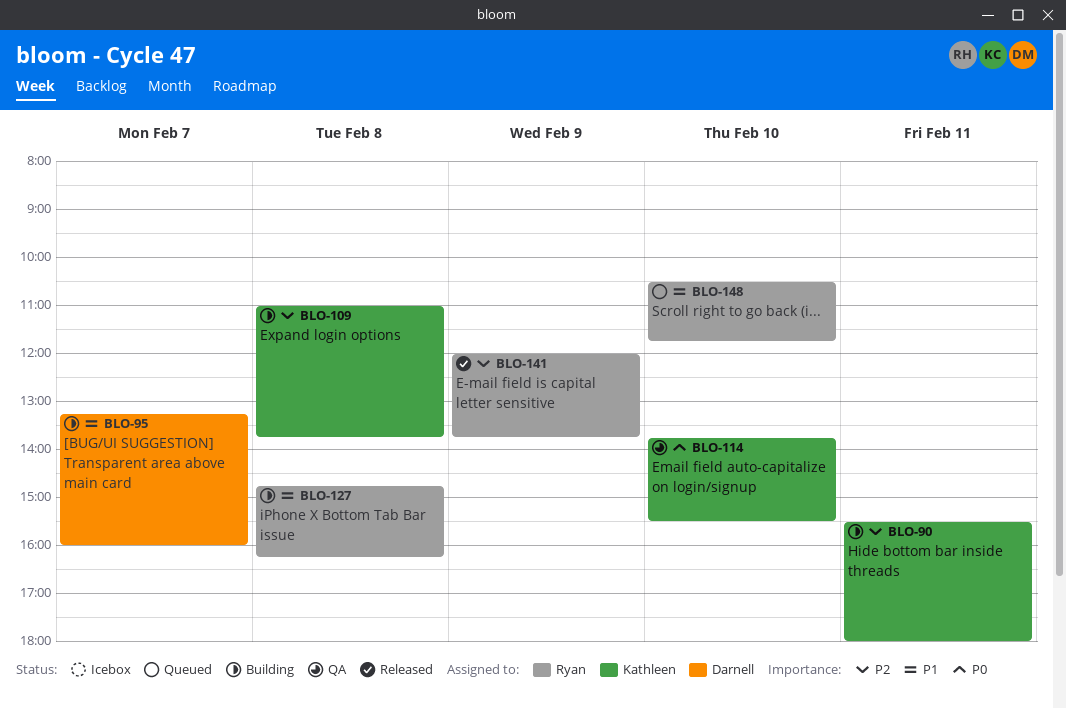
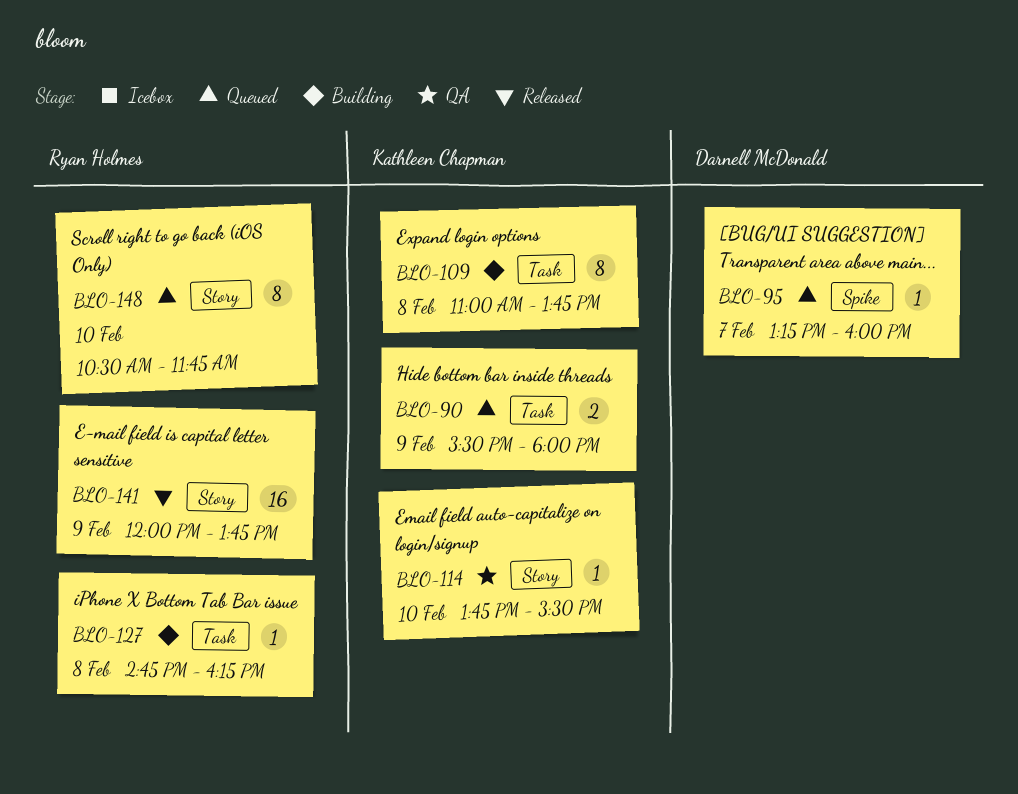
BLO-90, status: Building -> Queued
BLO-90, day: Feb 11 -> Feb 9
BLO-95, status: Building -> Queued

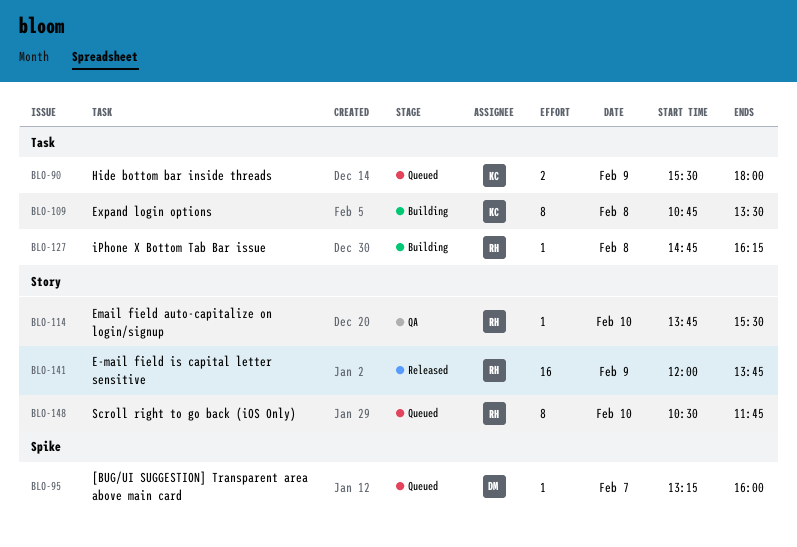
BLO-109, begins: 11:00 -> 10:45
BLO-109, ends: 13:45 -> 13:30
BLO-114, owner: Kathleen Chapman -> Ryan Holmes

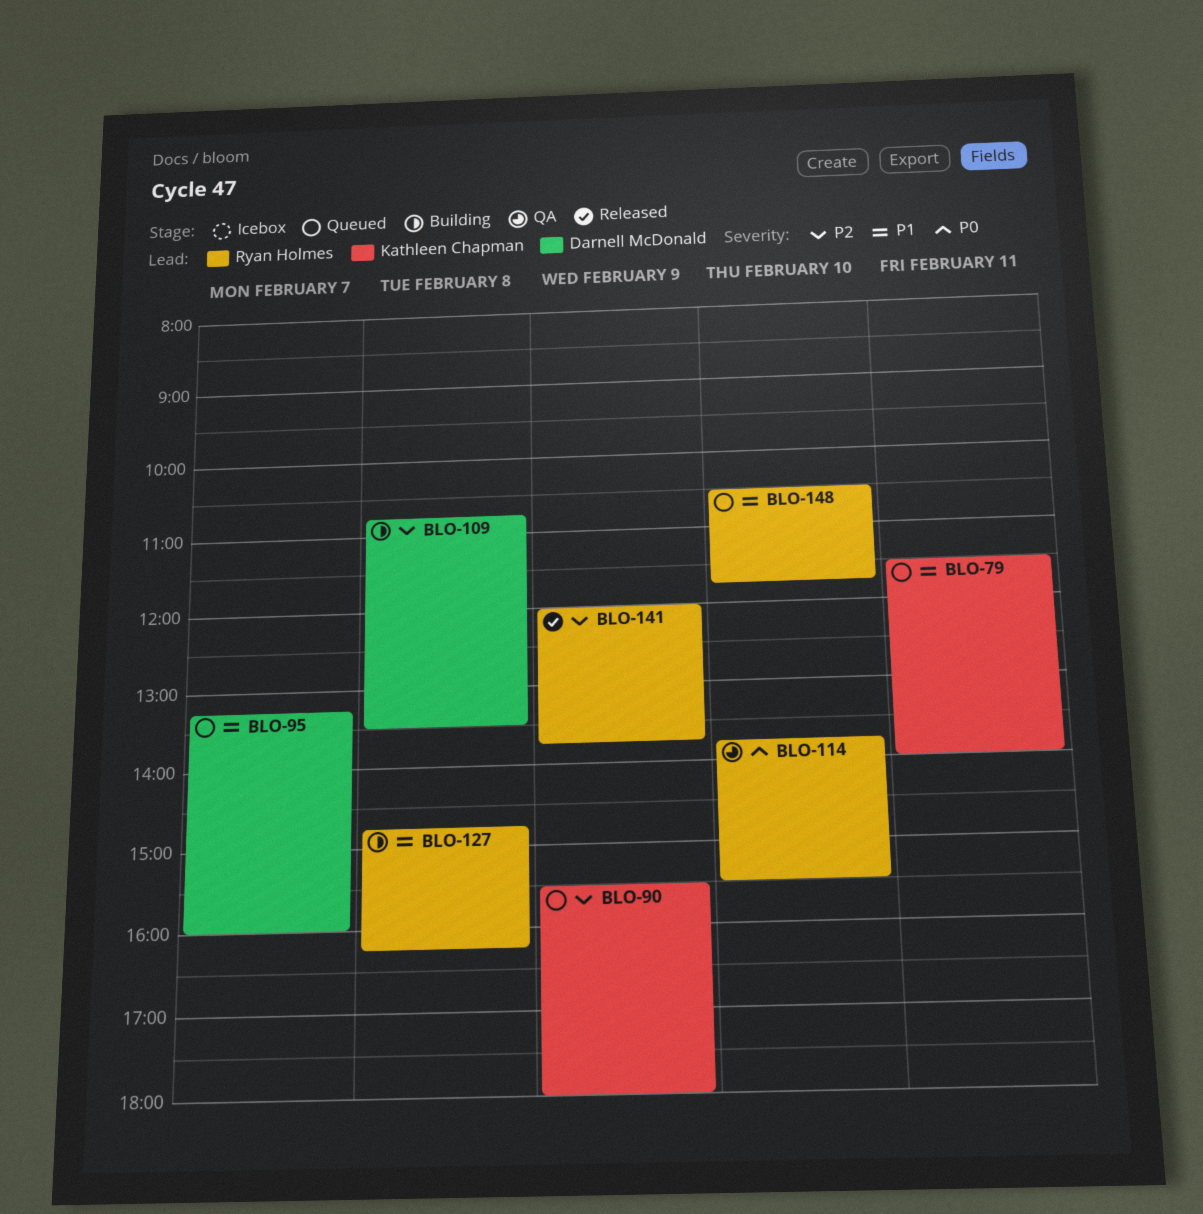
BLO-79: none -> present
BLO-109, owner: Kathleen Chapman -> Darnell McDonald

